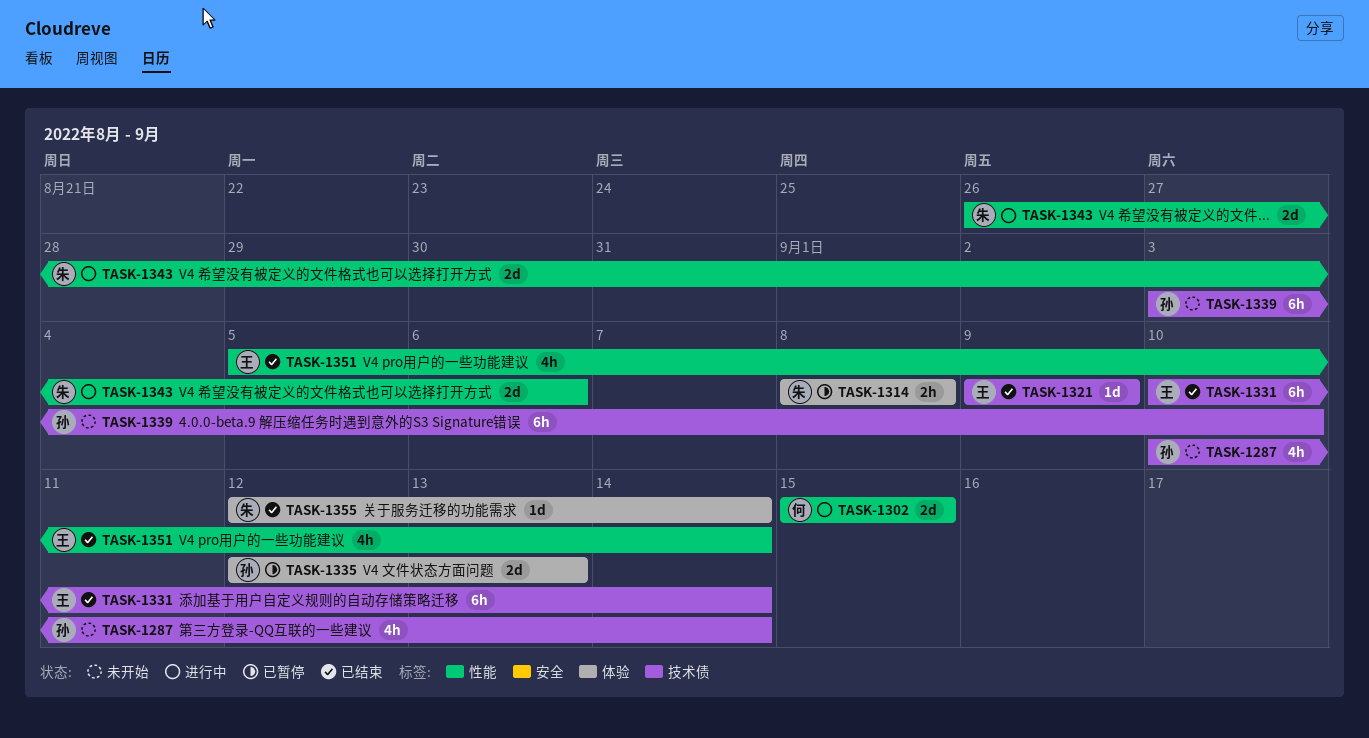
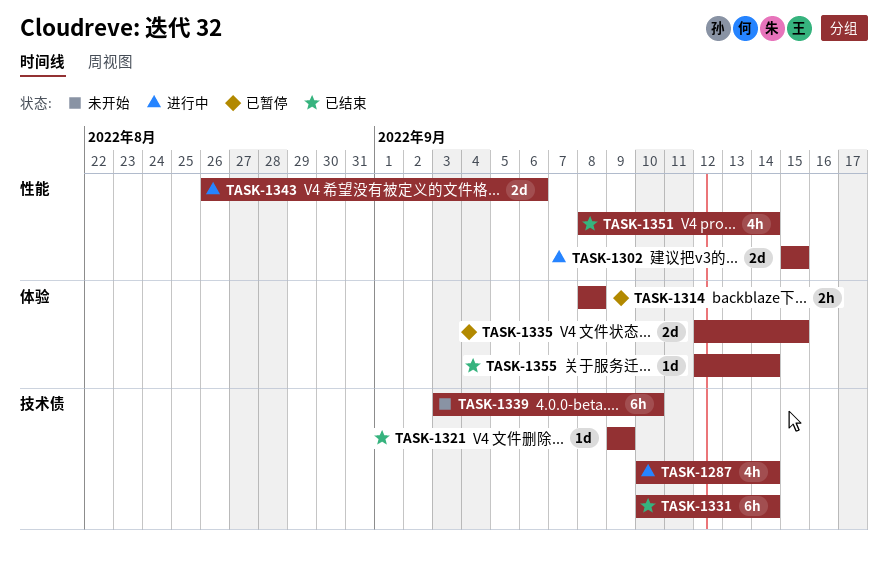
TASK-1287, status: 未开始 -> 进行中
TASK-1335, due: Sep 13 -> Sep 15
TASK-1351, start: Sep 5 -> Sep 8

